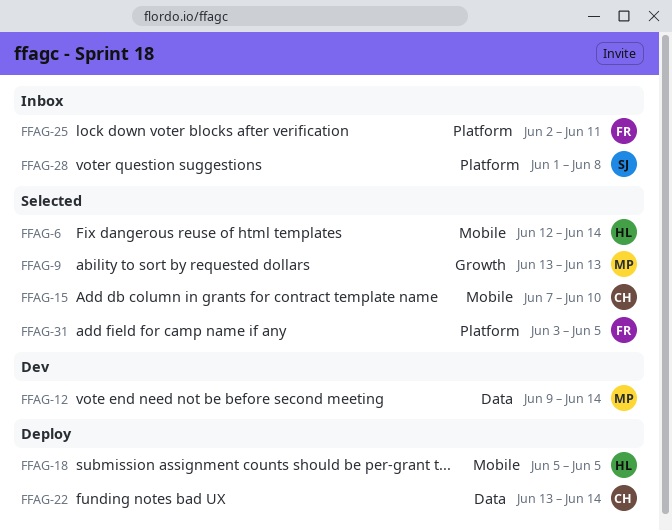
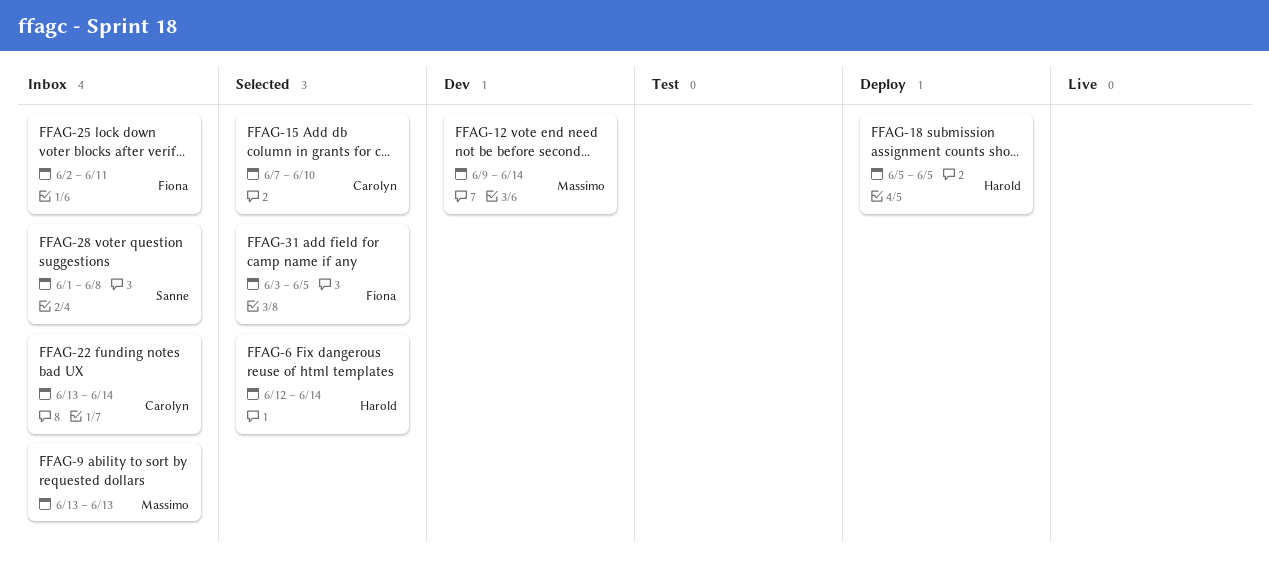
FFAG-9, status: Selected -> Inbox
FFAG-22, status: Deploy -> Inbox

